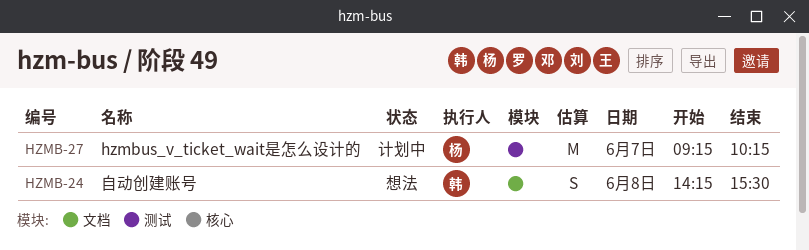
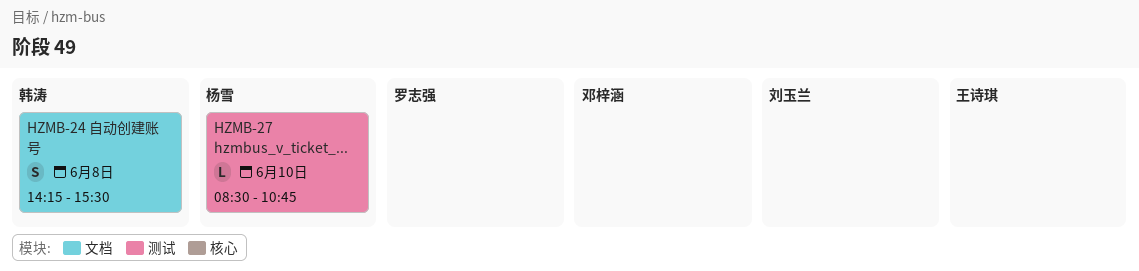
HZMB-27, estimate: M -> L
HZMB-27, day: Jun 7 -> Jun 10
HZMB-27, begins: 09:15 -> 08:30
HZMB-27, ends: 10:15 -> 10:45

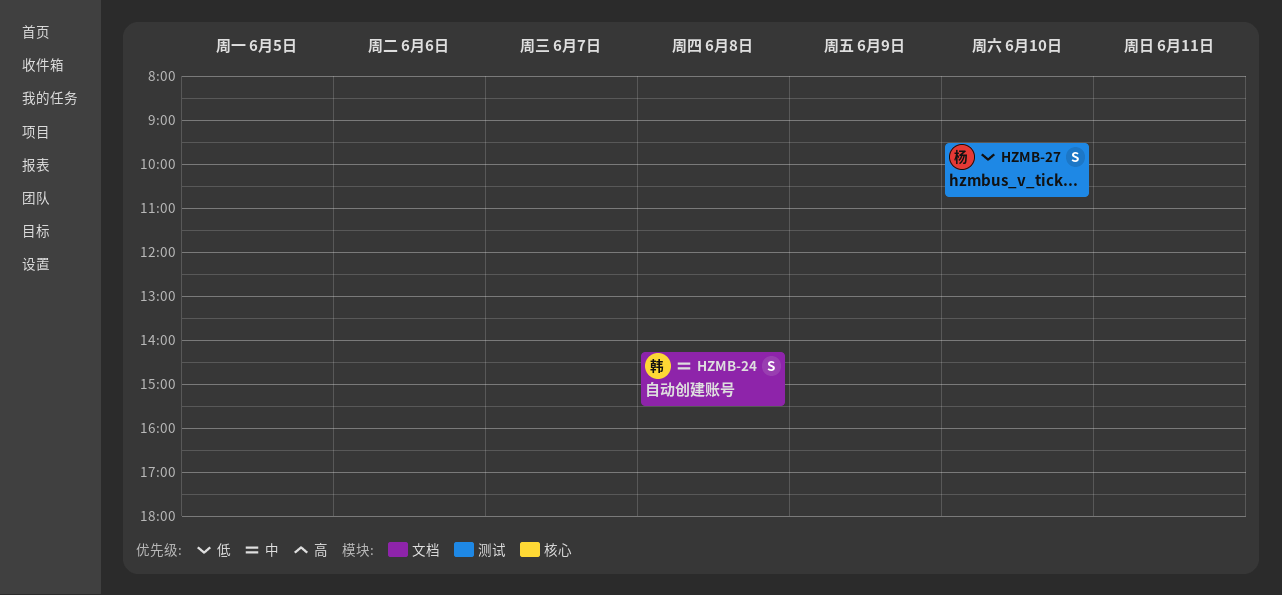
HZMB-27, estimate: L -> S
HZMB-27, begins: 08:30 -> 09:30

